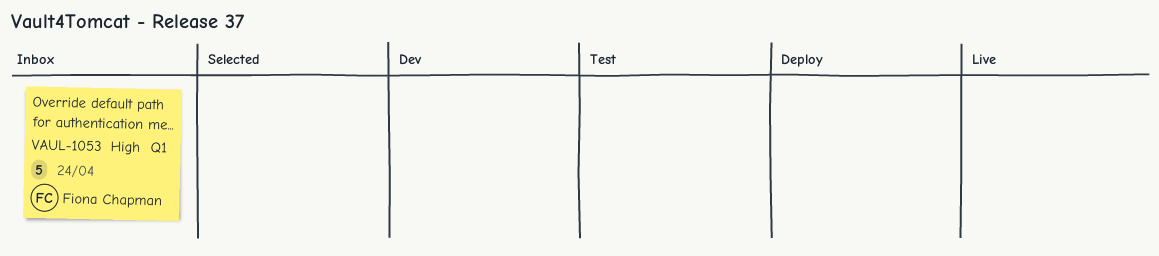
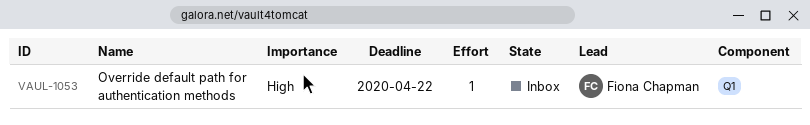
VAUL-1053, estimate: 5 -> 1
VAUL-1053, due: Apr 24 -> Apr 22

